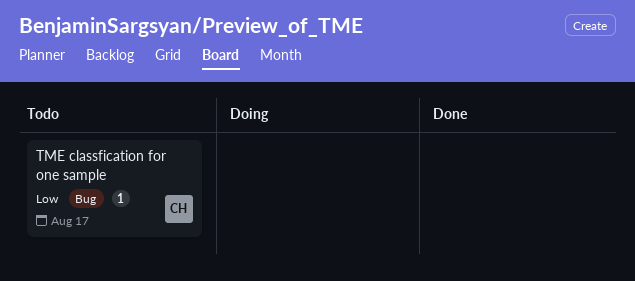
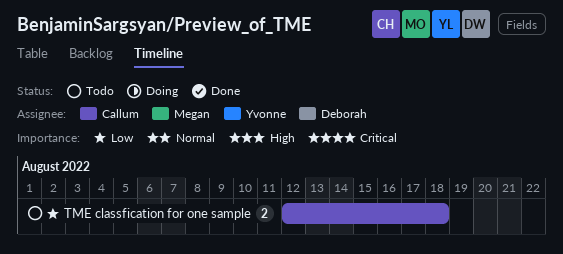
TME classfication for one sample, estimate: 1 -> 2
TME classfication for one sample, due: Aug 17 -> Aug 18

